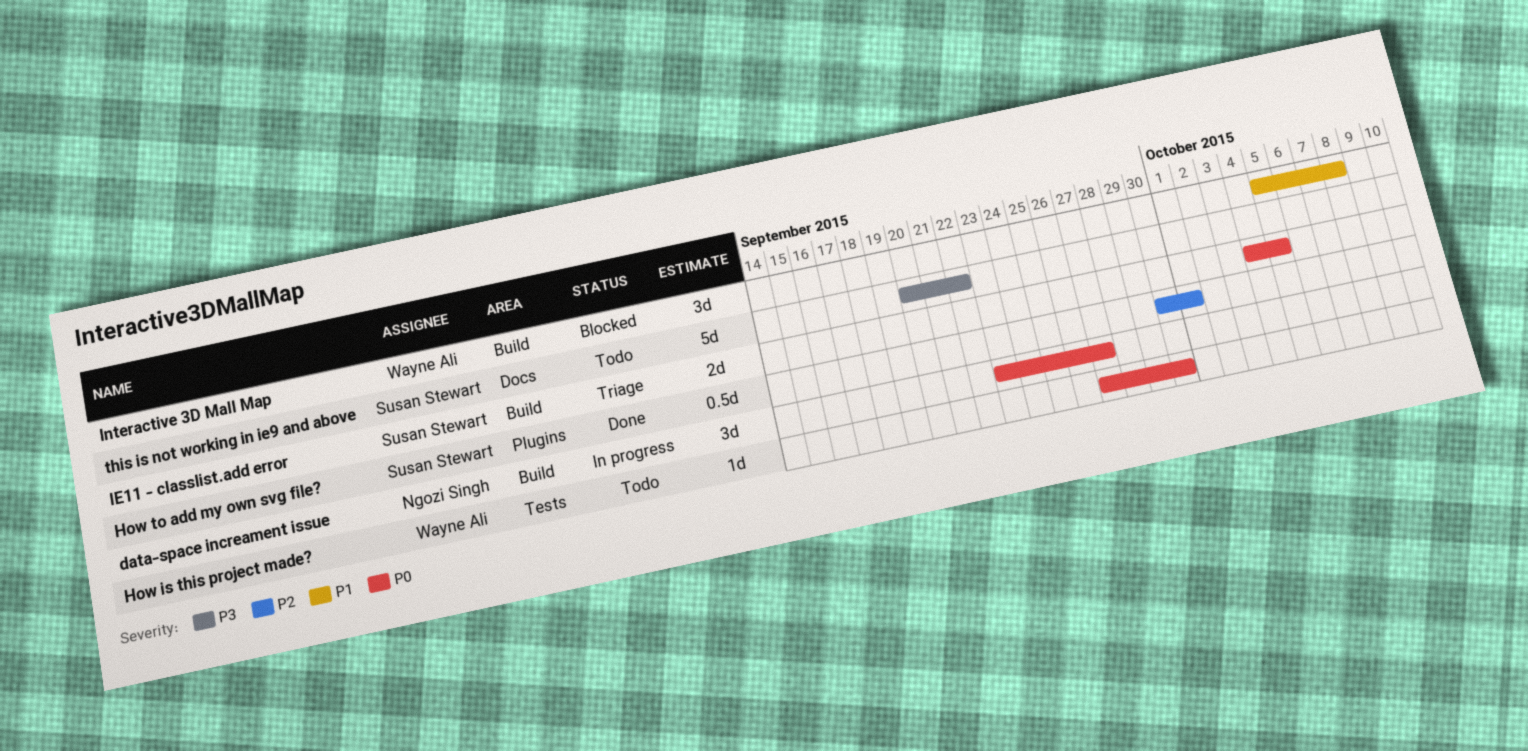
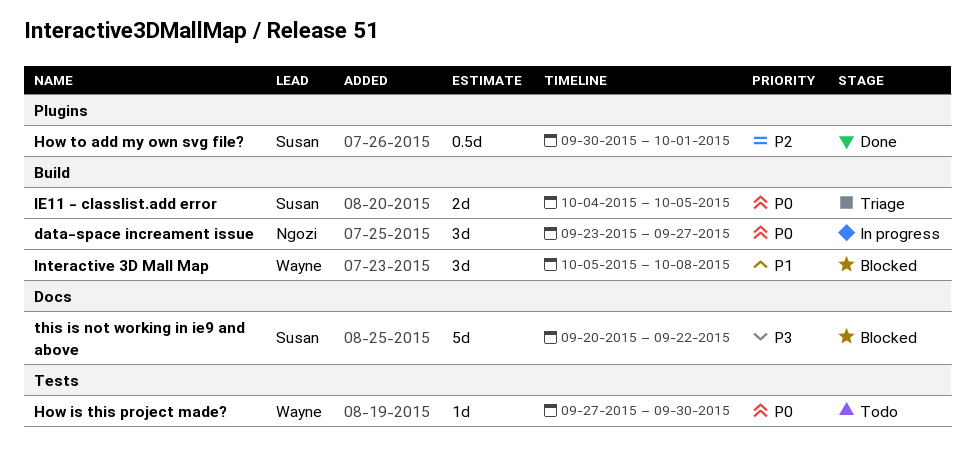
this is not working in ie9 and above, status: Todo -> Blocked

